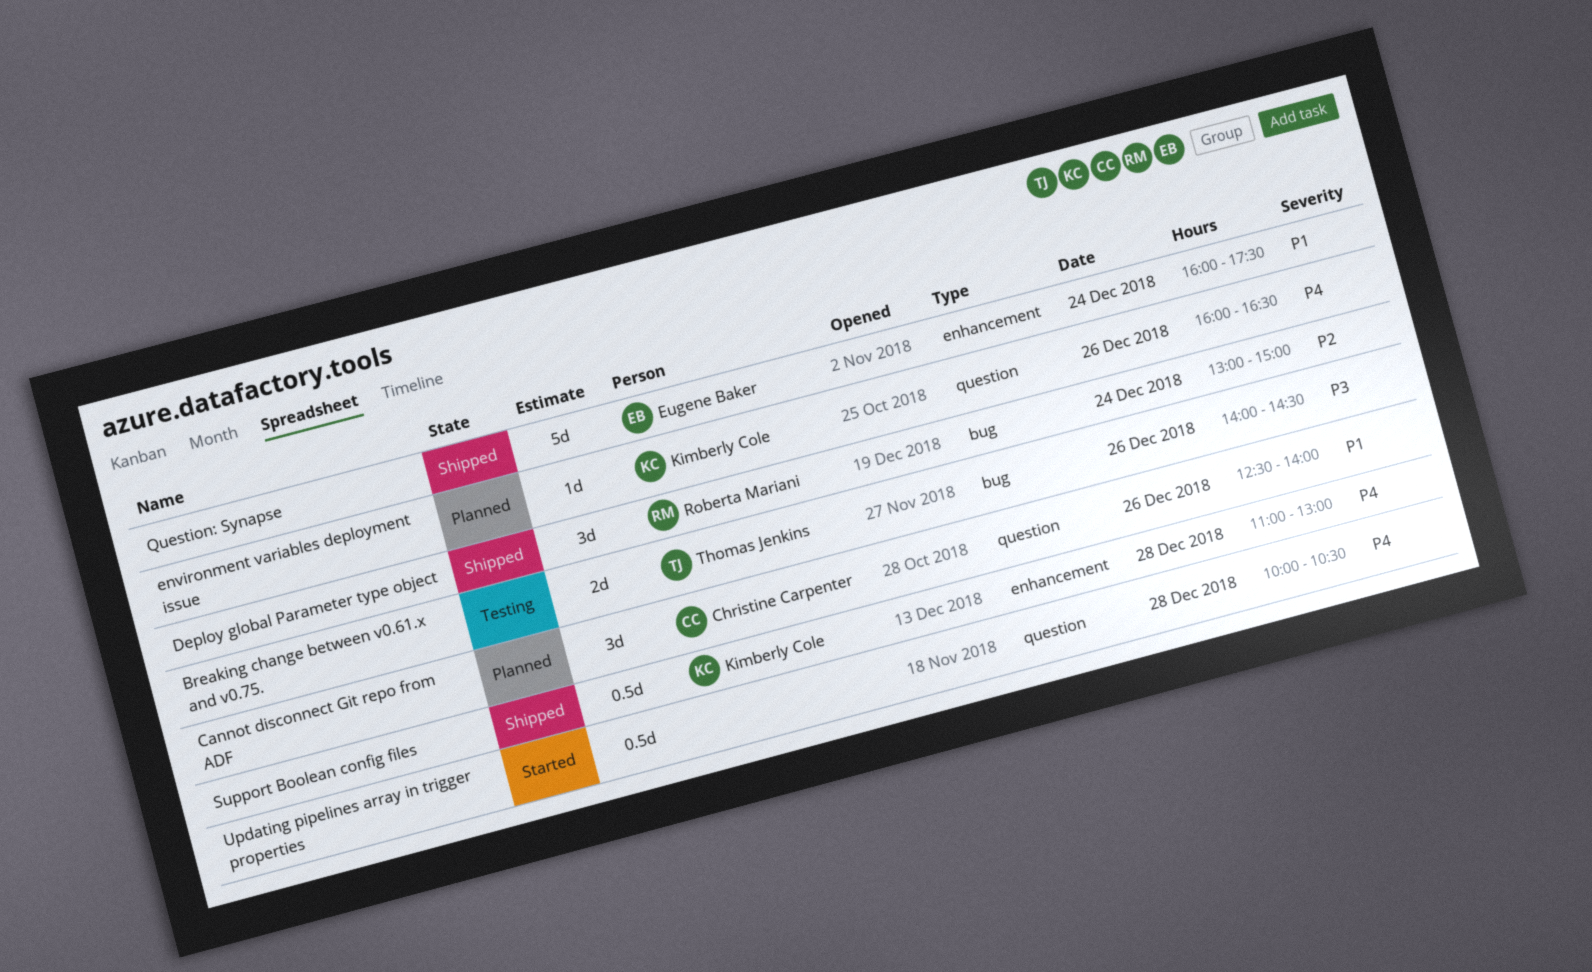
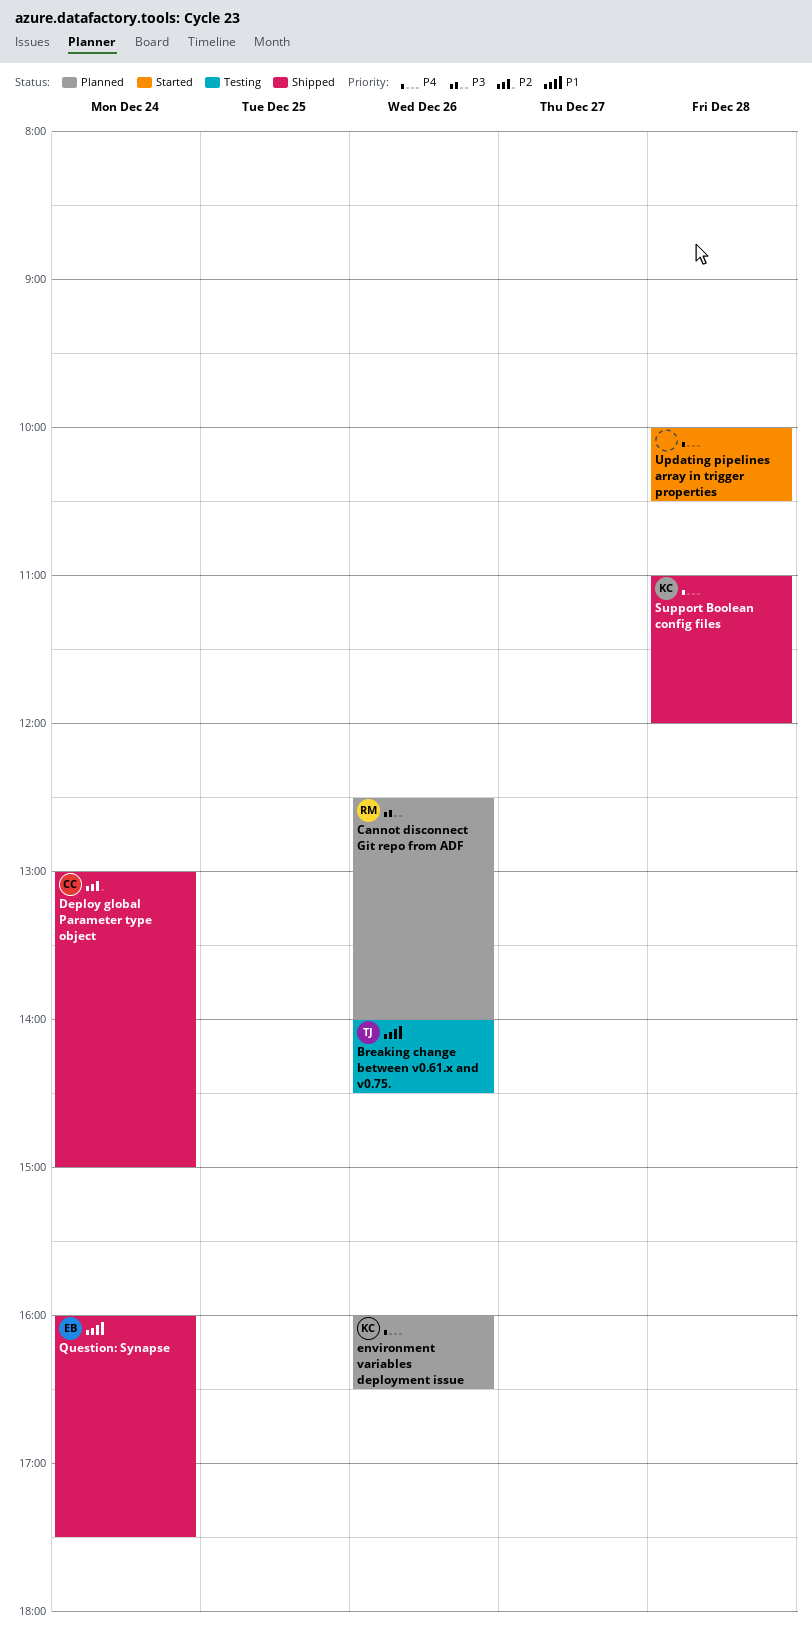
Breaking change between v0.61.x and v0.75., priority: P3 -> P1
Cannot disconnect Git repo from ADF, owner: Christine Carpenter -> Roberta Mariani
Cannot disconnect Git repo from ADF, priority: P1 -> P3
Deploy global Parameter type object, owner: Roberta Mariani -> Christine Carpenter
Support Boolean config files, ends: 13:00 -> 12:00

